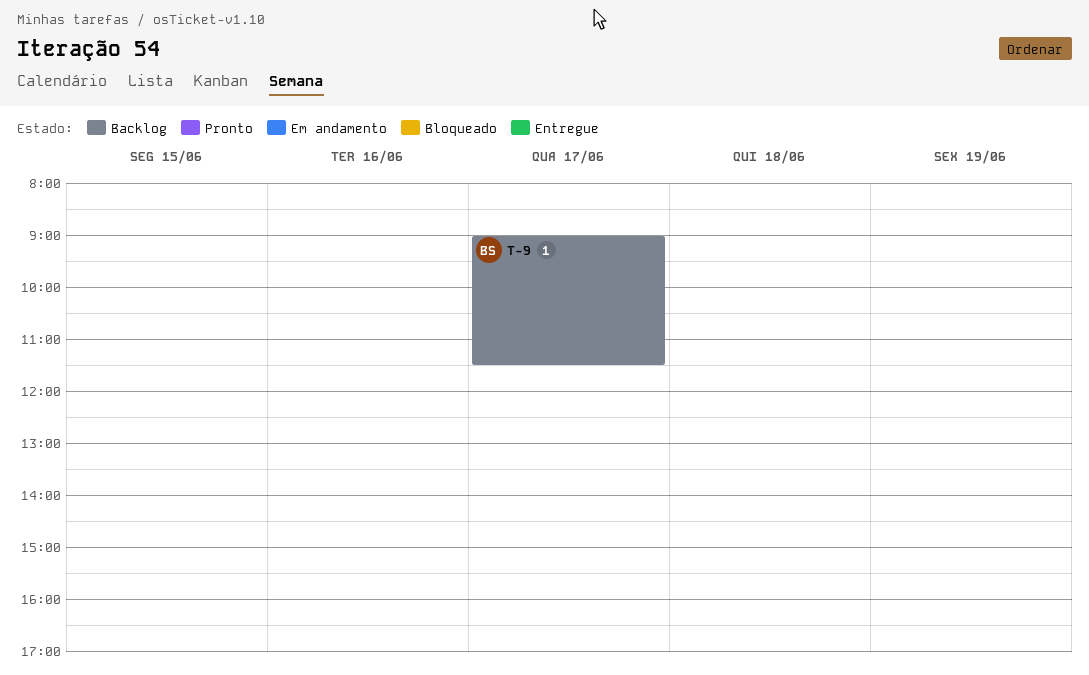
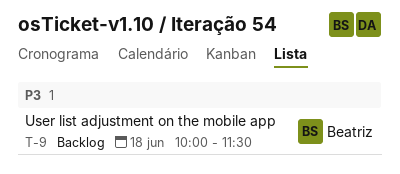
T-9, day: Jun 17 -> Jun 18
T-9, begins: 09:00 -> 10:00

